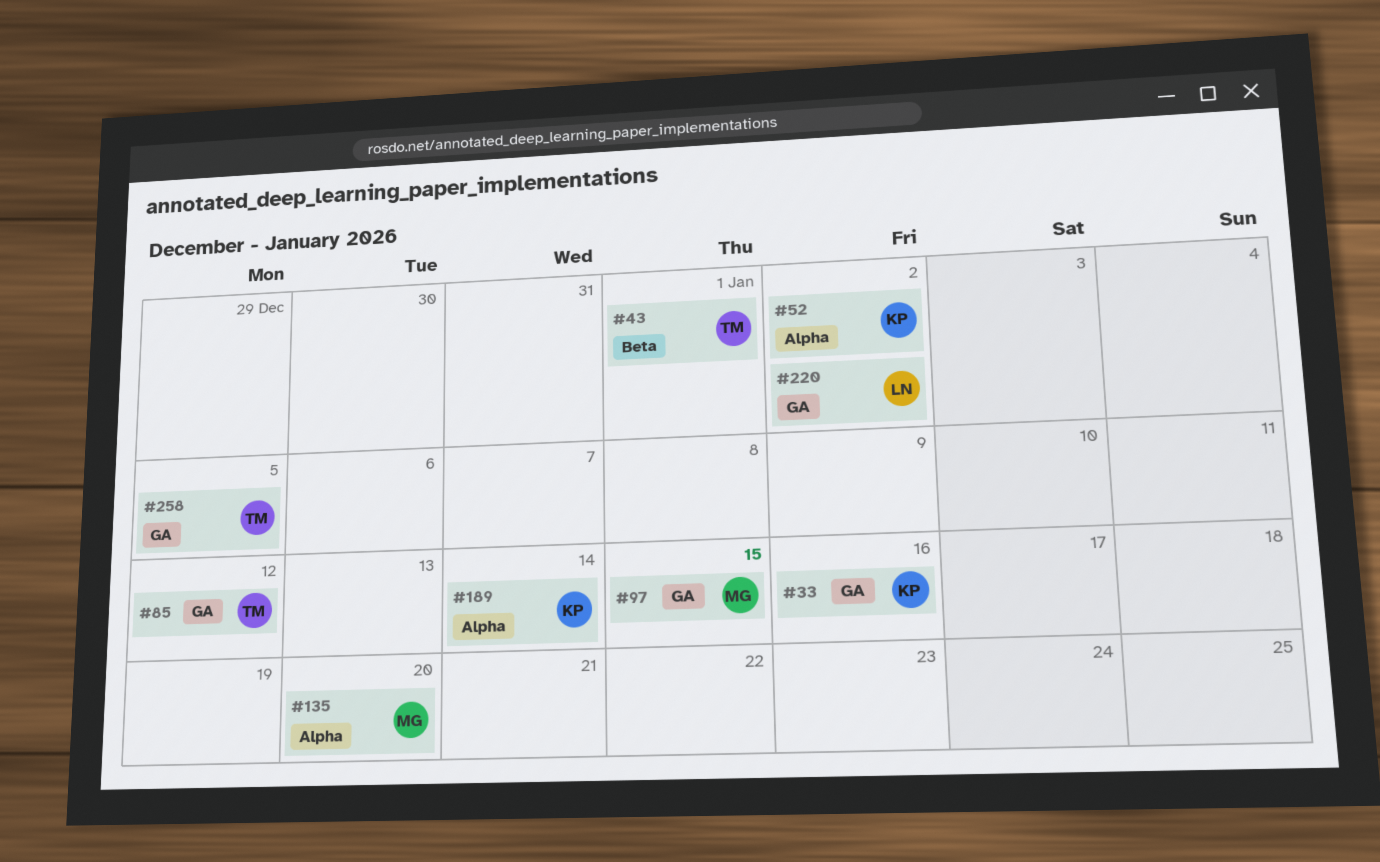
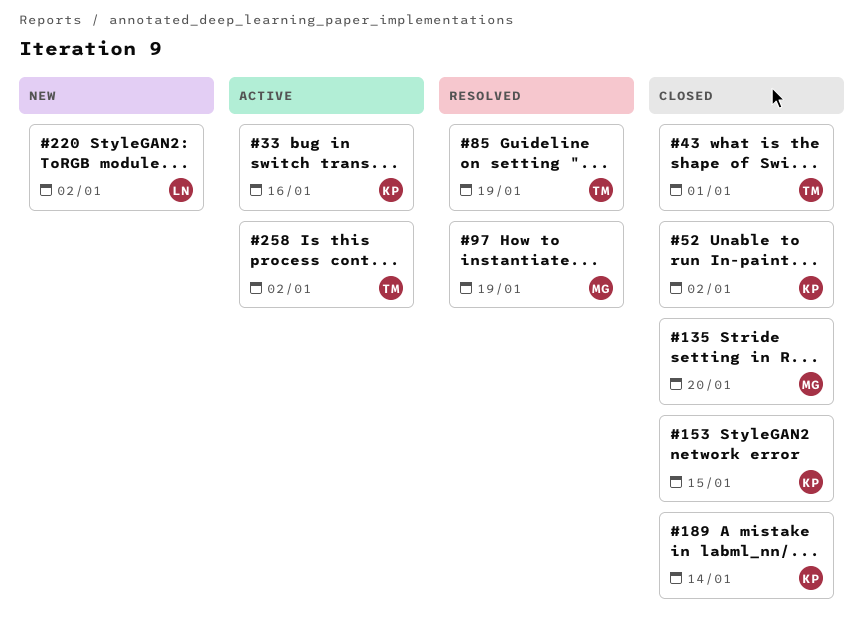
#85, due: Jan 12 -> Jan 19
#97, due: Jan 15 -> Jan 19
#153: none -> present
#258, due: Jan 5 -> Jan 2

